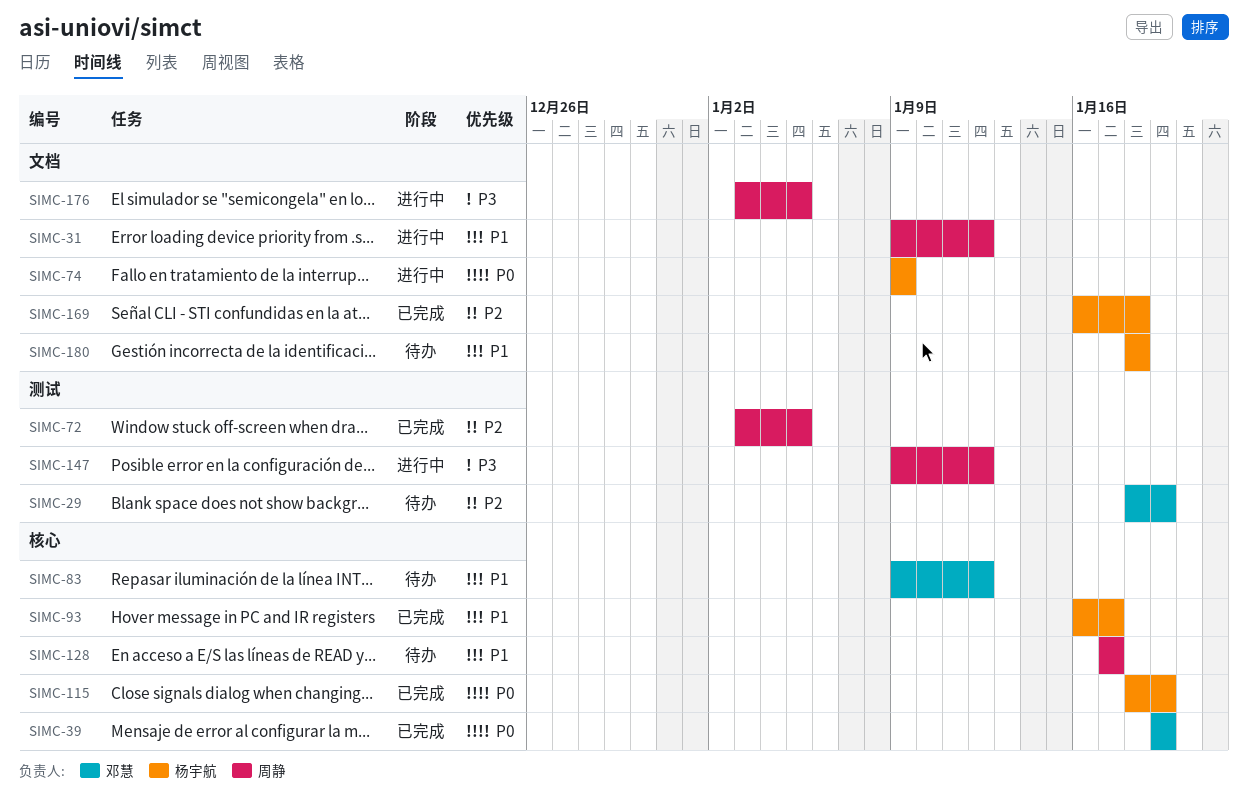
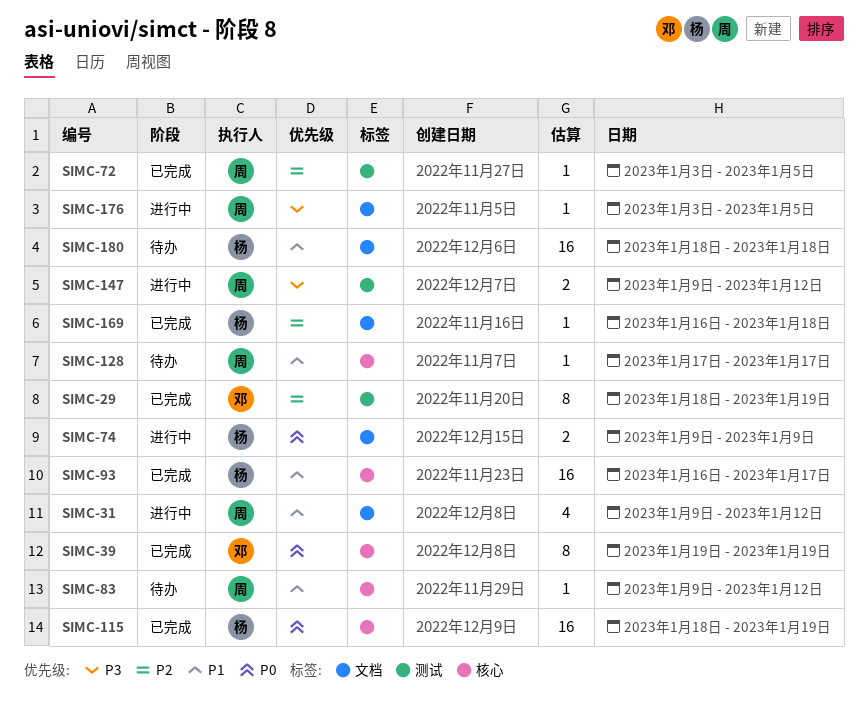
SIMC-29, status: 待办 -> 已完成
SIMC-83, owner: 邓慧 -> 周静

